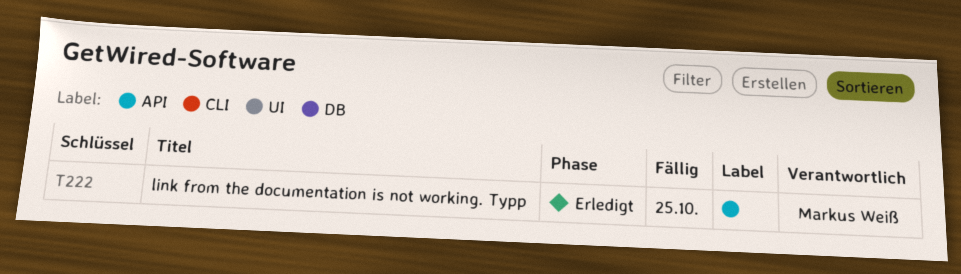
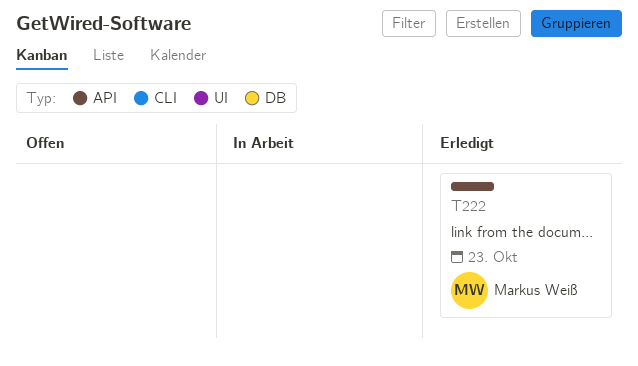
T222, due: Oct 25 -> Oct 23

